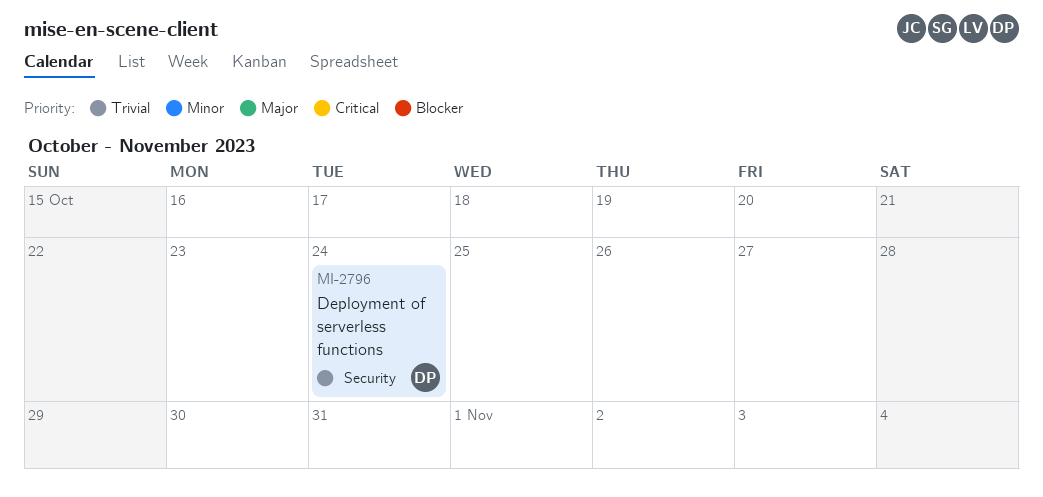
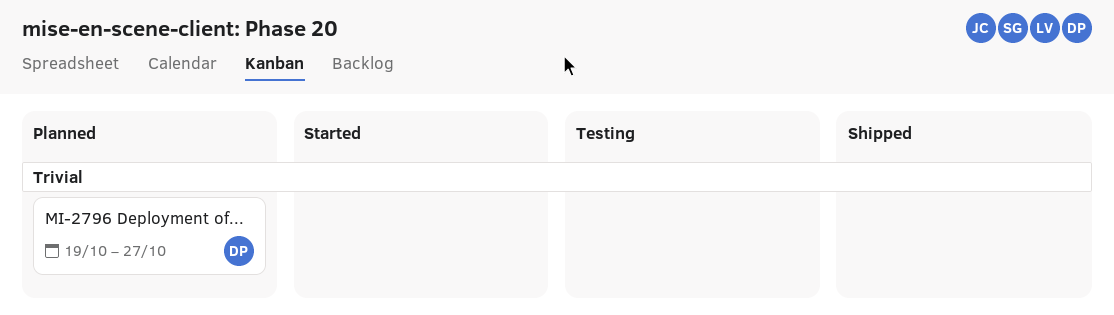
MI-2796, due: Oct 24 -> Oct 27

